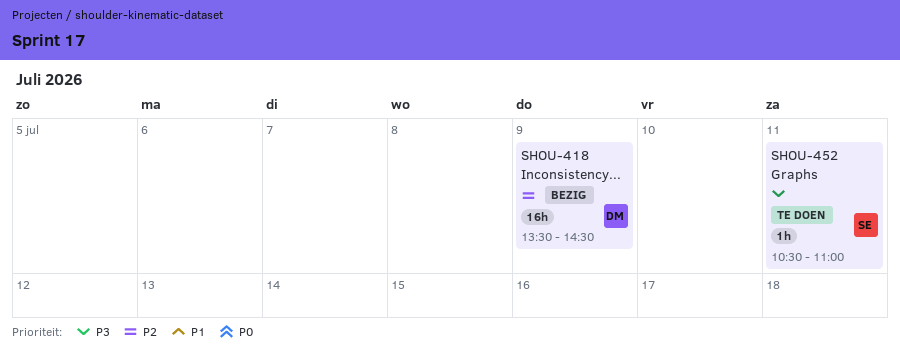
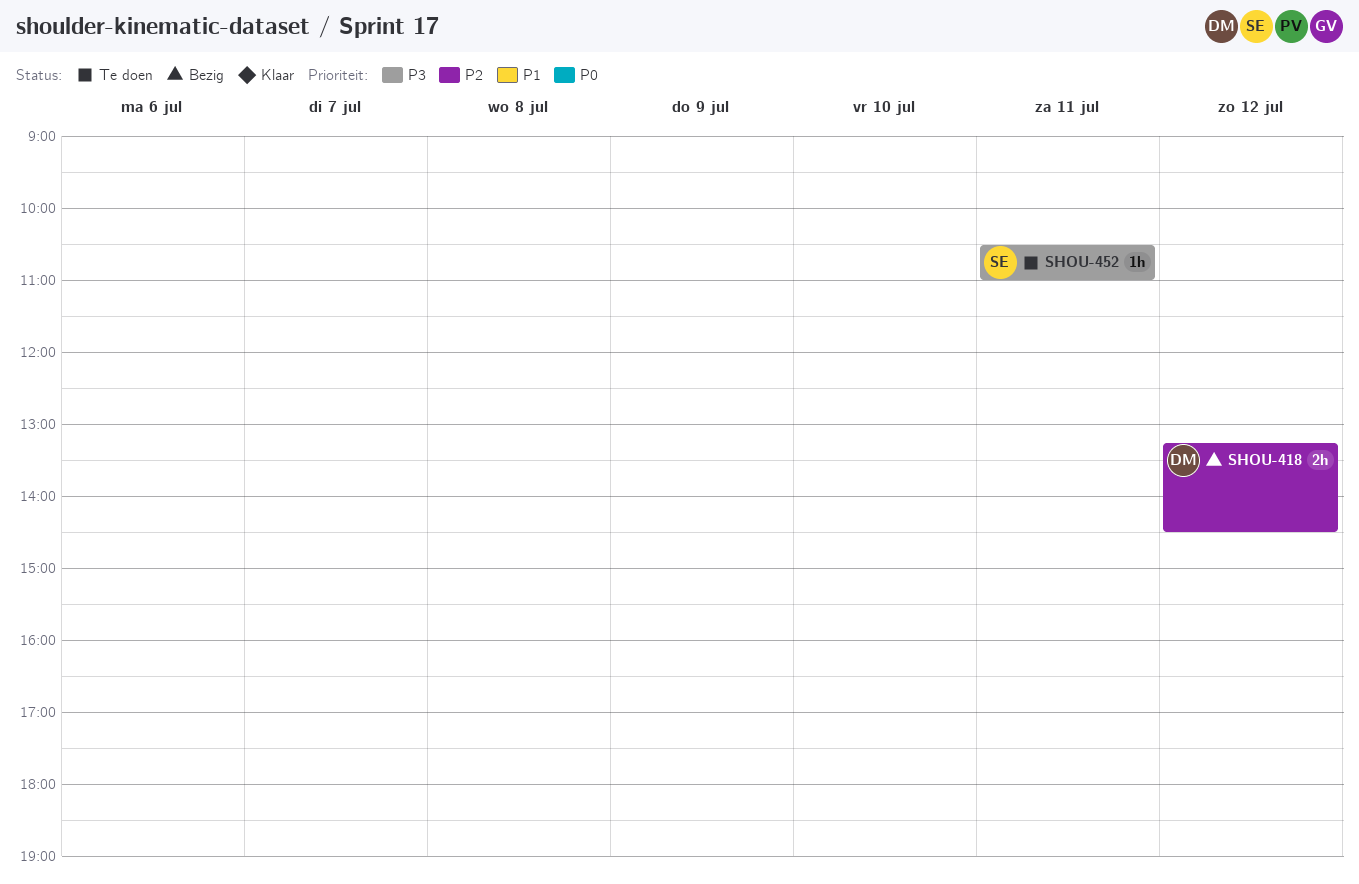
SHOU-418, estimate: 16h -> 2h
SHOU-418, day: Jul 9 -> Jul 12
SHOU-418, begins: 13:30 -> 13:15

